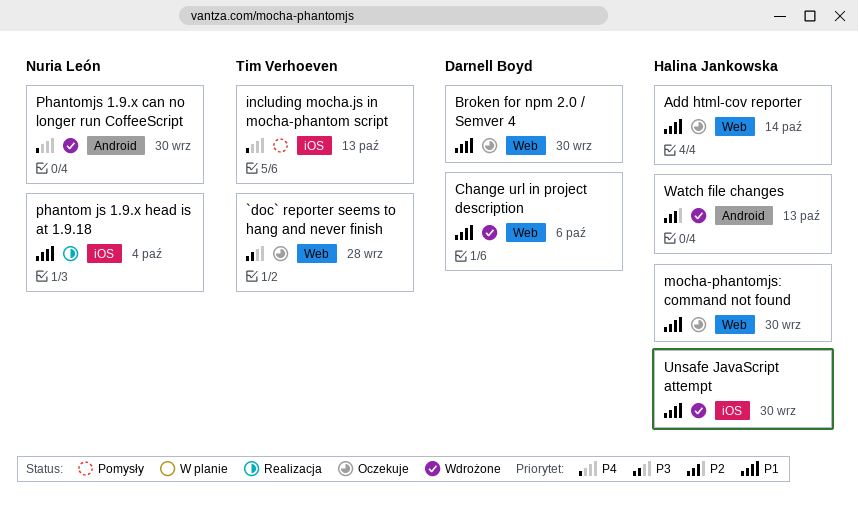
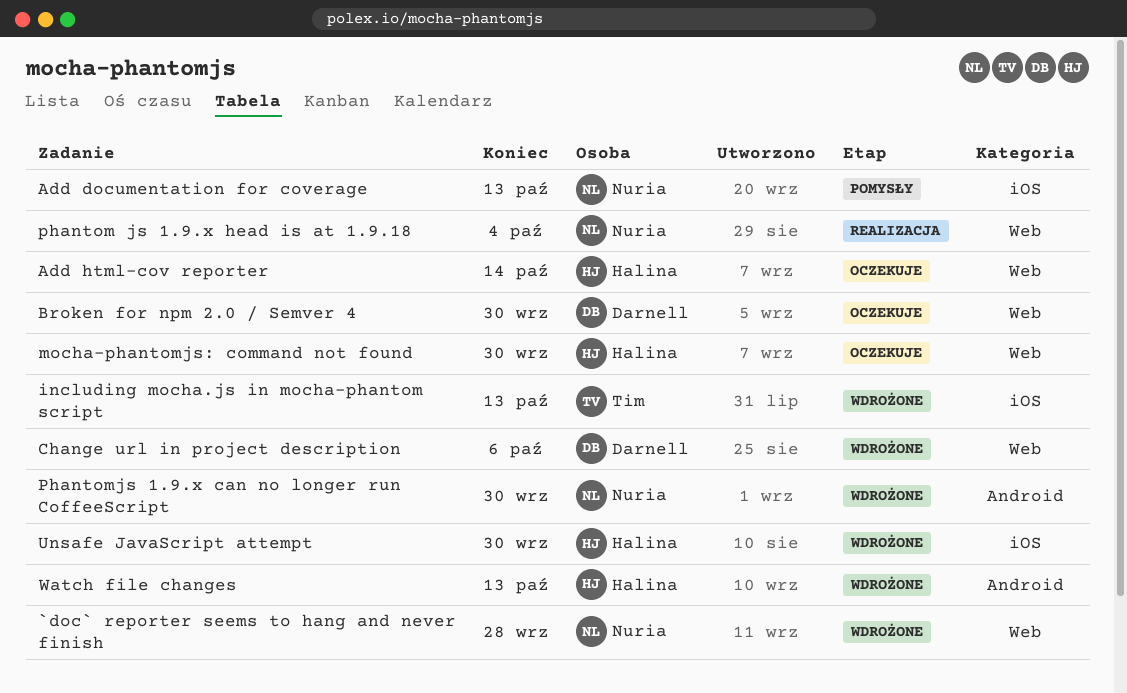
`doc` reporter seems to hang and never finish, status: Oczekuje -> Wdrożone
`doc` reporter seems to hang and never finish, owner: Tim Verhoeven -> Nuria León
Add documentation for coverage: none -> present
including mocha.js in mocha-phantom script, status: Pomysły -> Wdrożone
phantom js 1.9.x head is at 1.9.18, label: iOS -> Web

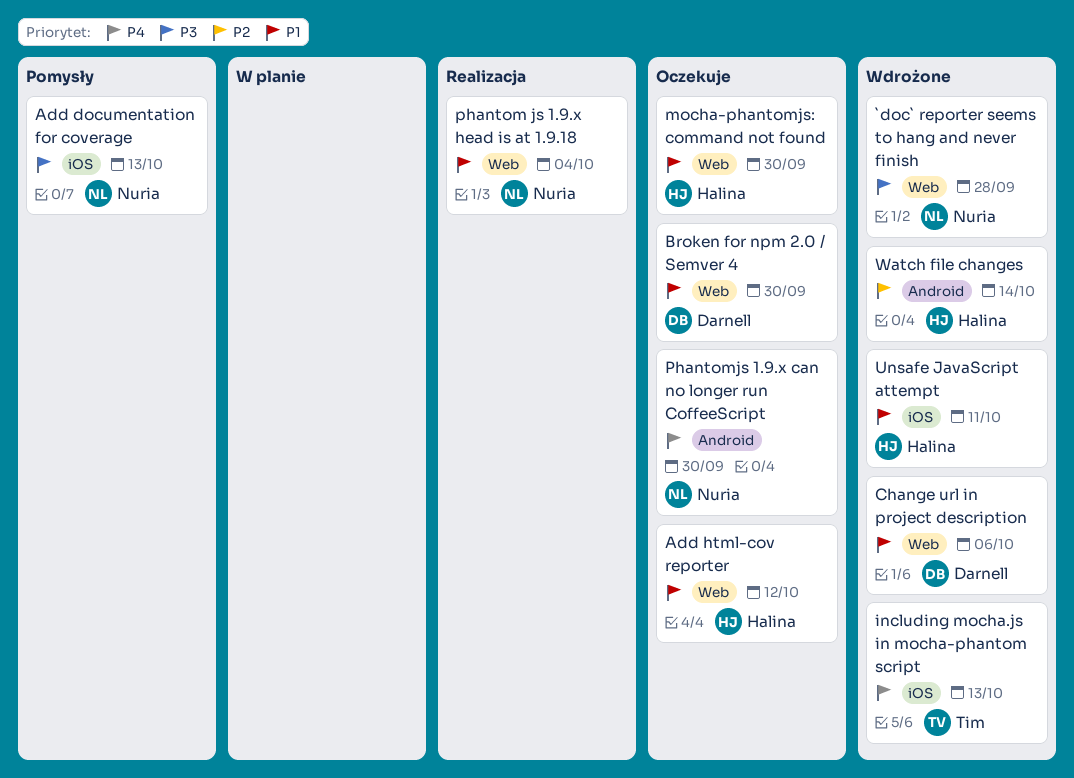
Add html-cov reporter, due: Oct 14 -> Oct 12
Phantomjs 1.9.x can no longer run CoffeeScript, status: Wdrożone -> Oczekuje
Unsafe JavaScript attempt, due: Sep 30 -> Oct 11
Watch file changes, due: Oct 13 -> Oct 14

